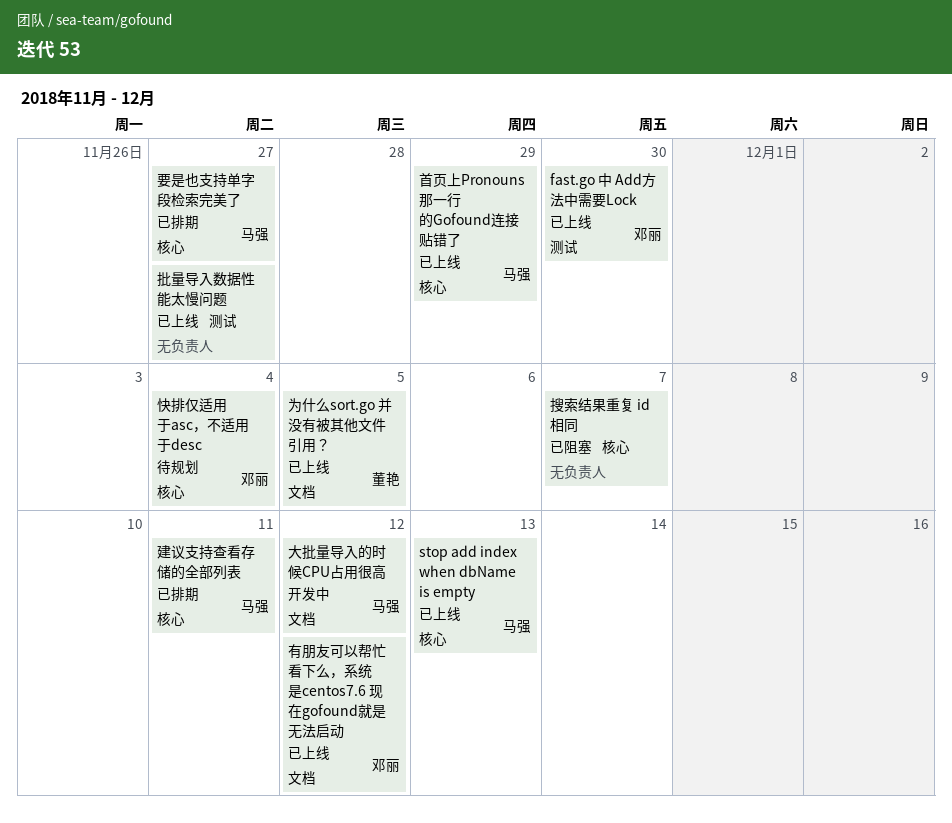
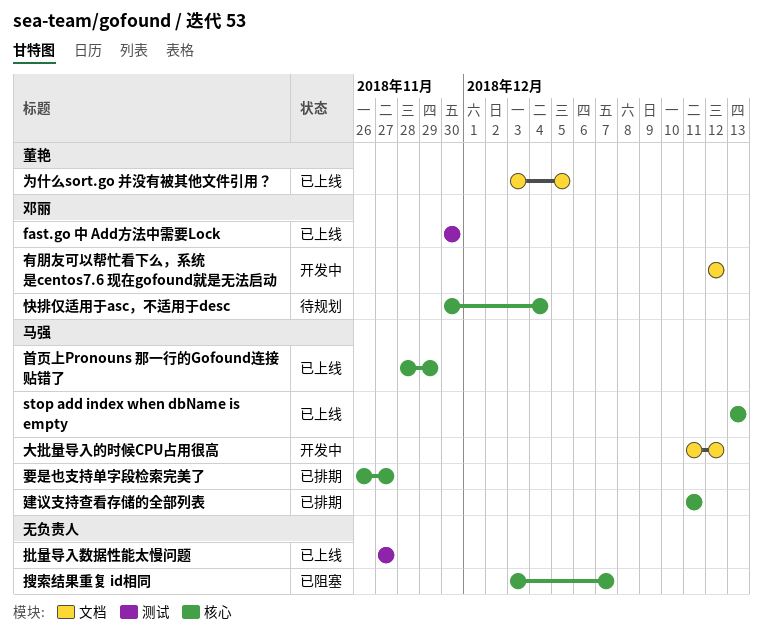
有朋友可以帮忙看下么，系统是centos7.6 现在gofound就是无法启动, status: 已上线 -> 开发中

